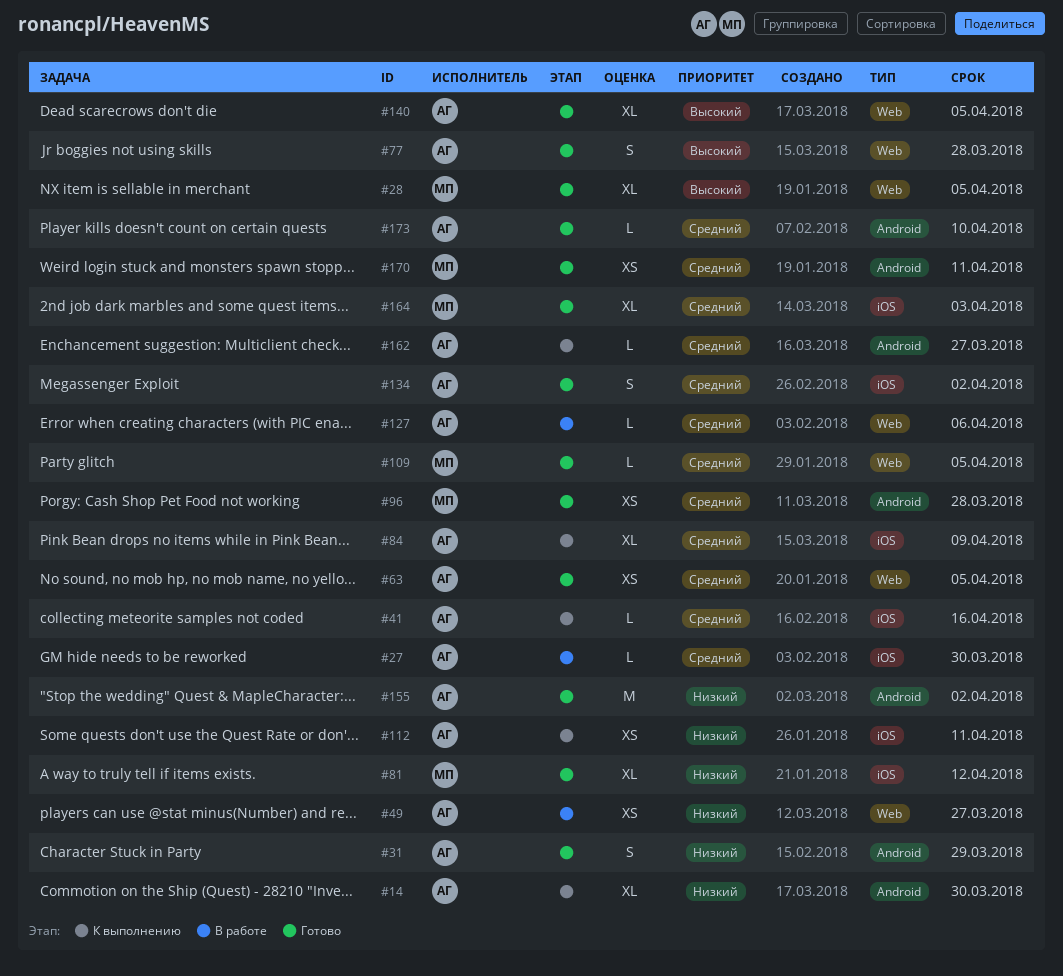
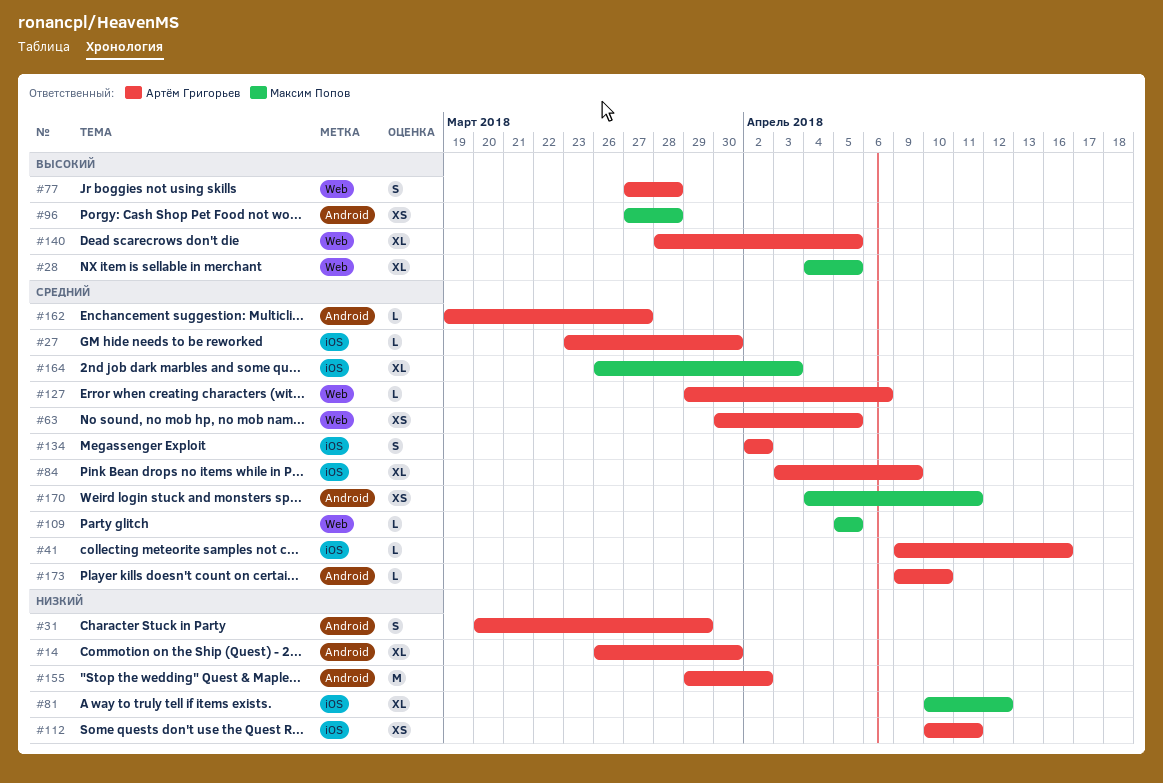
#49: present -> none
#96, priority: Средний -> Высокий

